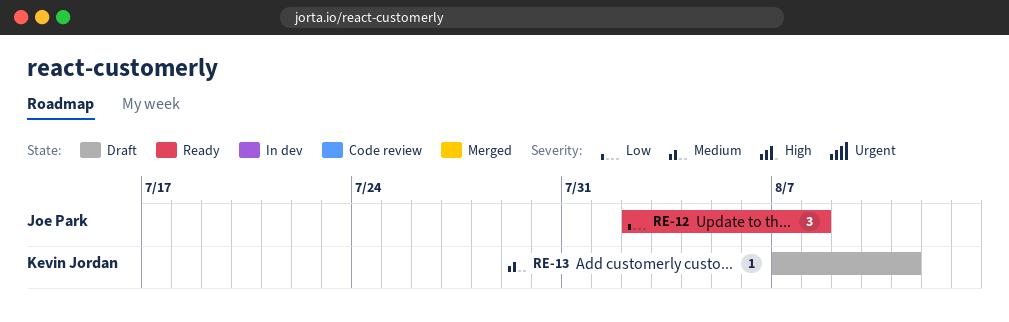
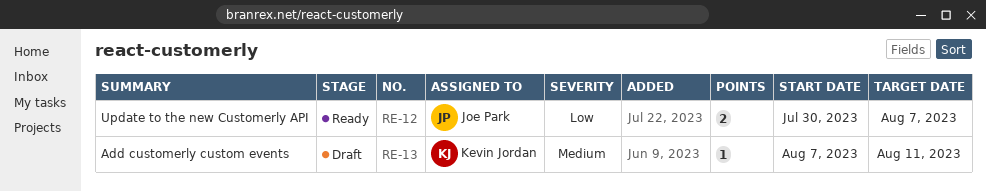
RE-12, estimate: 3 -> 2
RE-12, start: Aug 2 -> Jul 30
RE-12, due: Aug 8 -> Aug 7

